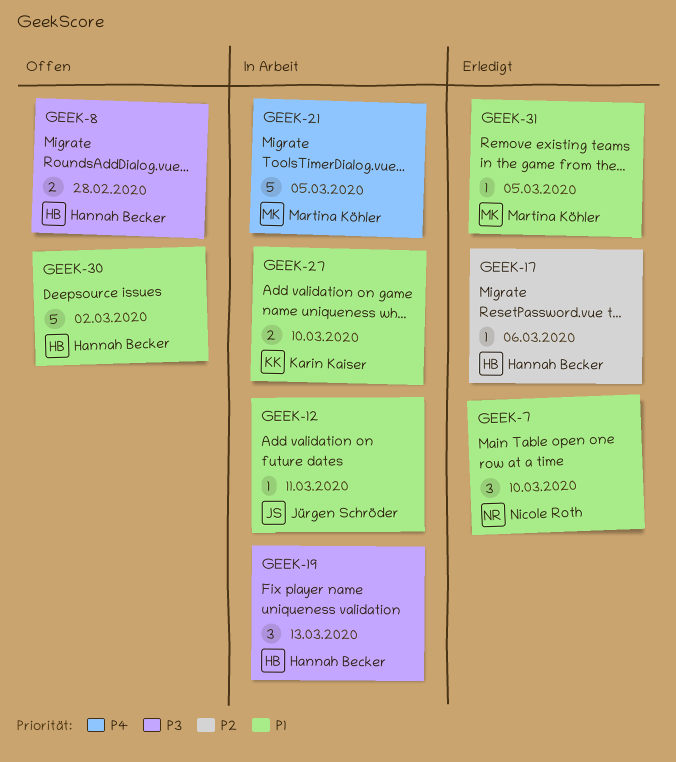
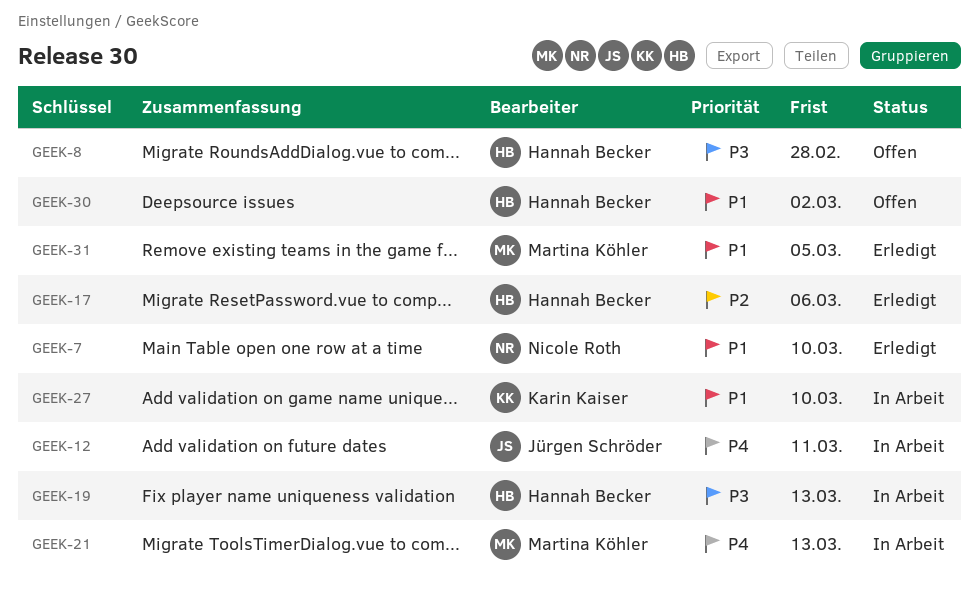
GEEK-12, priority: P1 -> P4
GEEK-21, due: Mar 5 -> Mar 13

